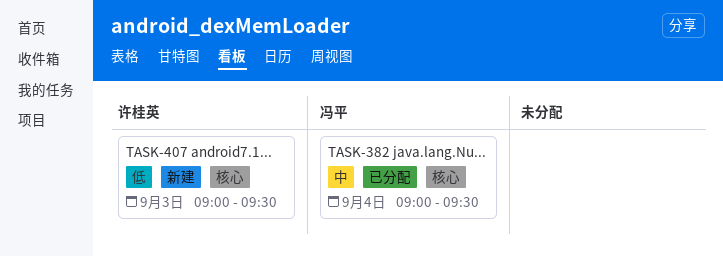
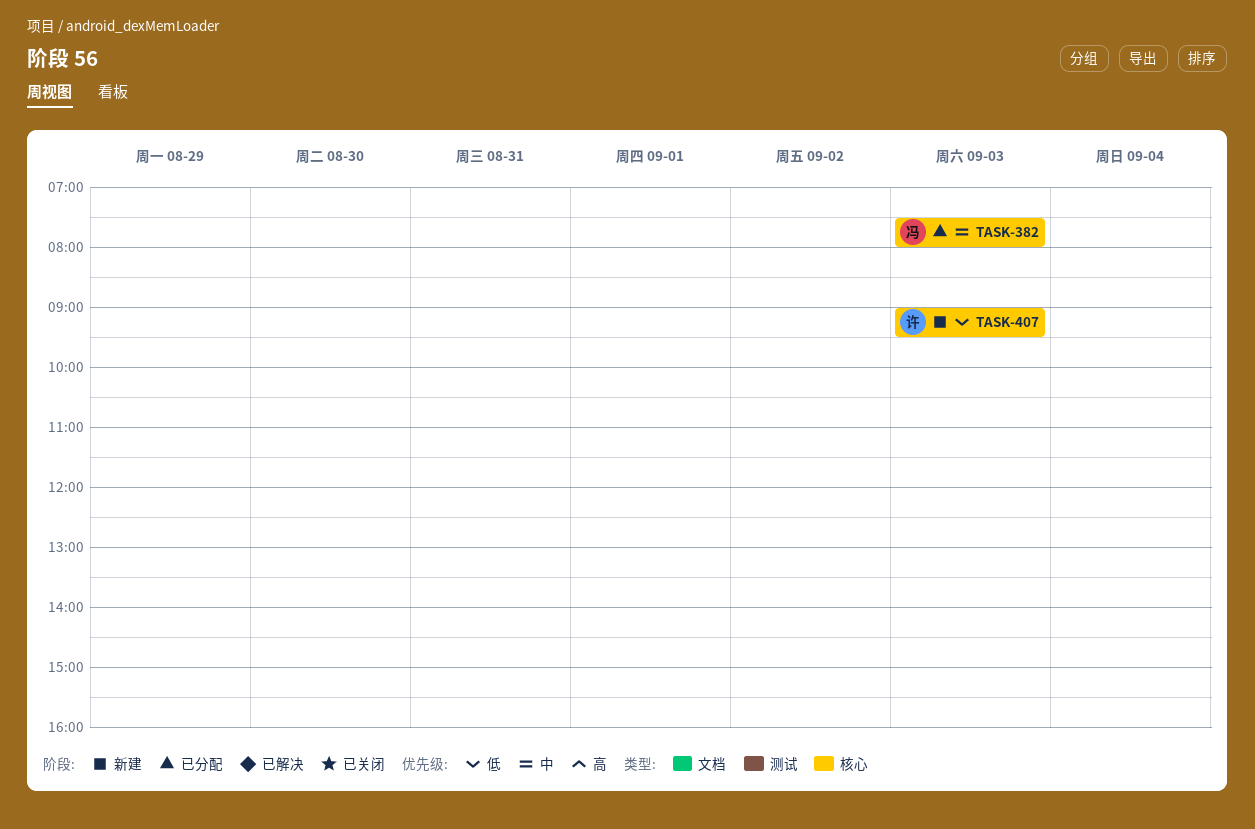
TASK-382, day: Sep 4 -> Sep 3
TASK-382, begins: 09:00 -> 07:30
TASK-382, ends: 09:30 -> 08:00

